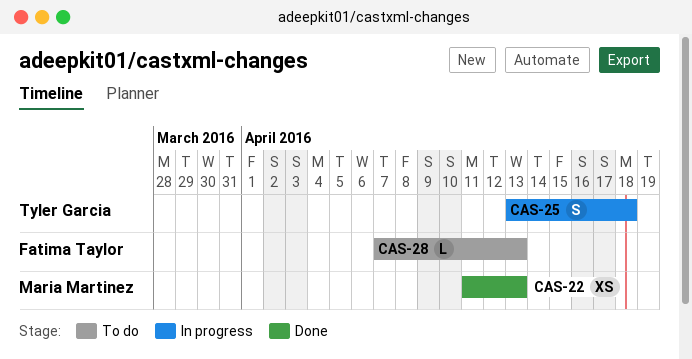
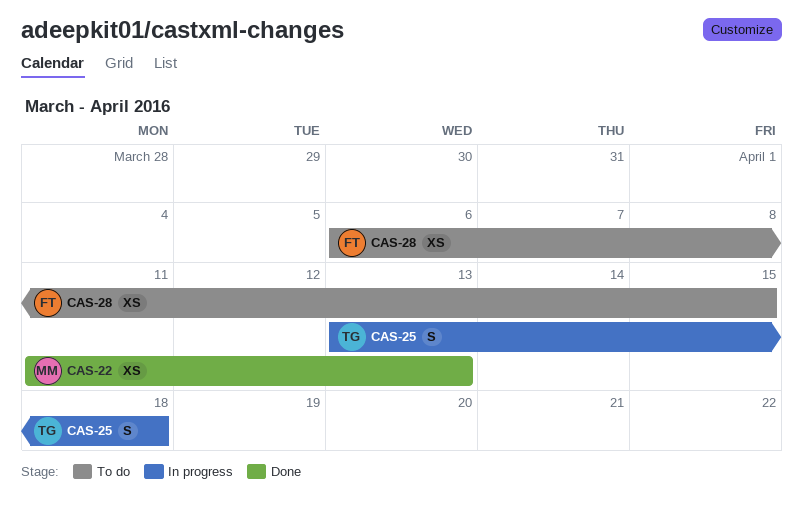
CAS-28, estimate: L -> XS
CAS-28, start: Apr 7 -> Apr 6
CAS-28, due: Apr 13 -> Apr 15

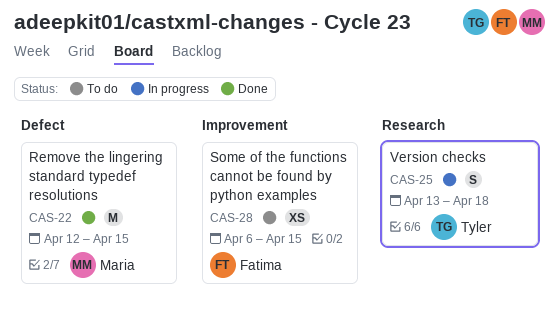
CAS-22, estimate: XS -> M
CAS-22, start: Apr 11 -> Apr 12
CAS-22, due: Apr 13 -> Apr 15

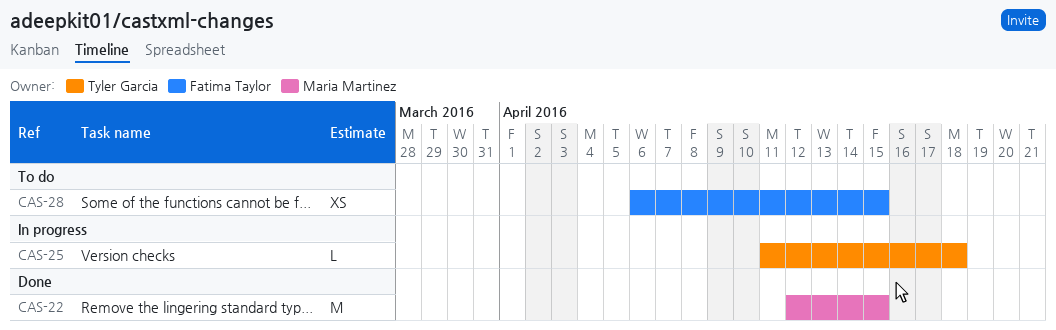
CAS-25, estimate: S -> L
CAS-25, start: Apr 13 -> Apr 11

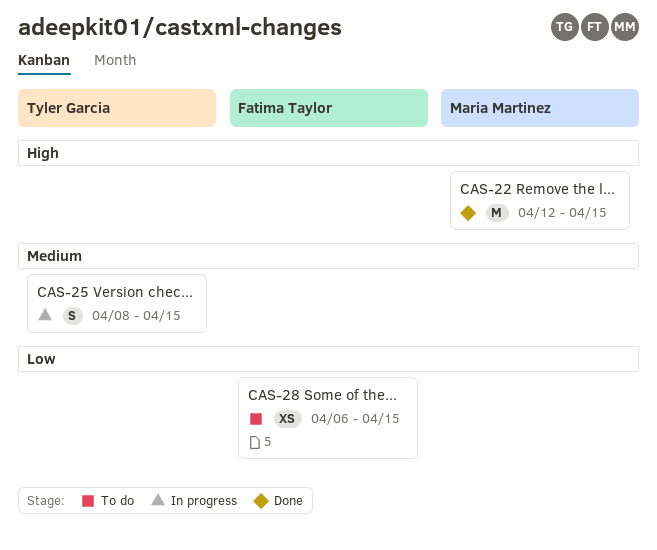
CAS-25, estimate: L -> S
CAS-25, start: Apr 11 -> Apr 8
CAS-25, due: Apr 18 -> Apr 15

